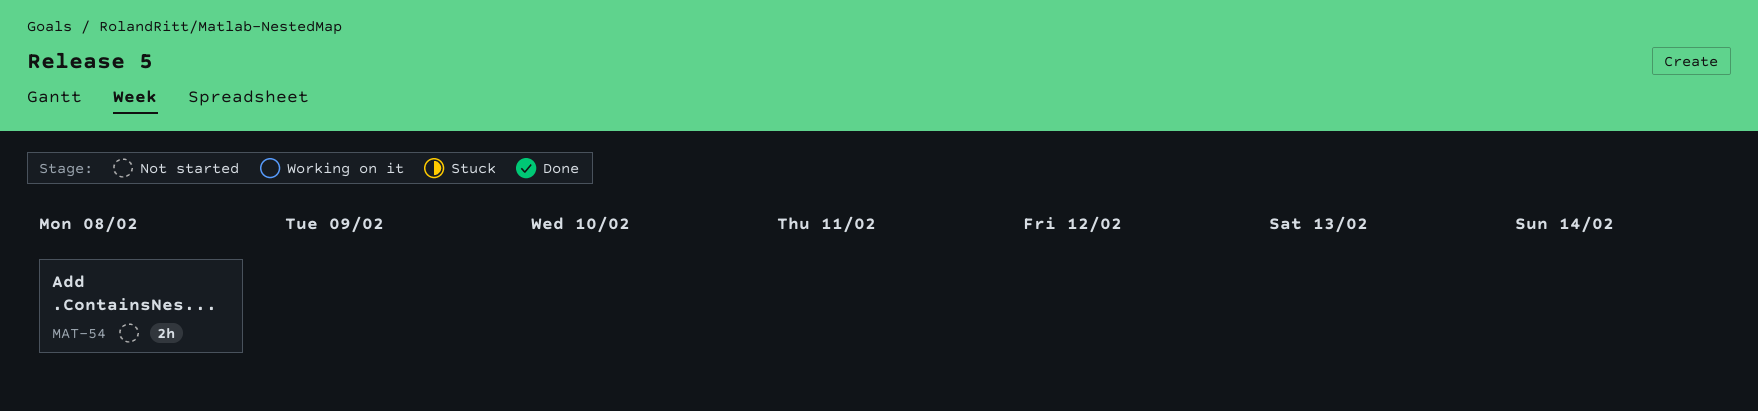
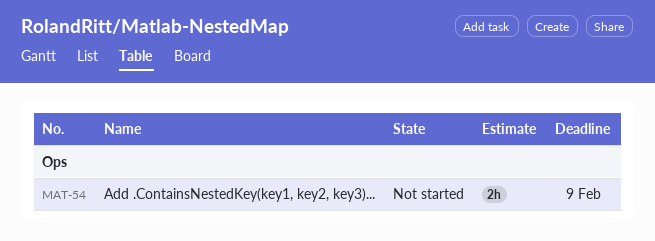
MAT-54, due: Feb 8 -> Feb 9

